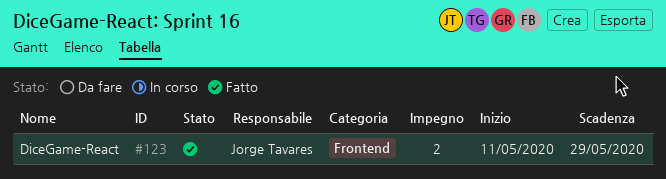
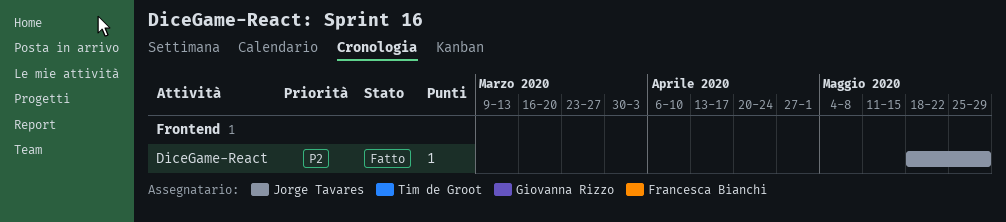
DiceGame-React, estimate: 2 -> 1
DiceGame-React, start: May 11 -> May 18

